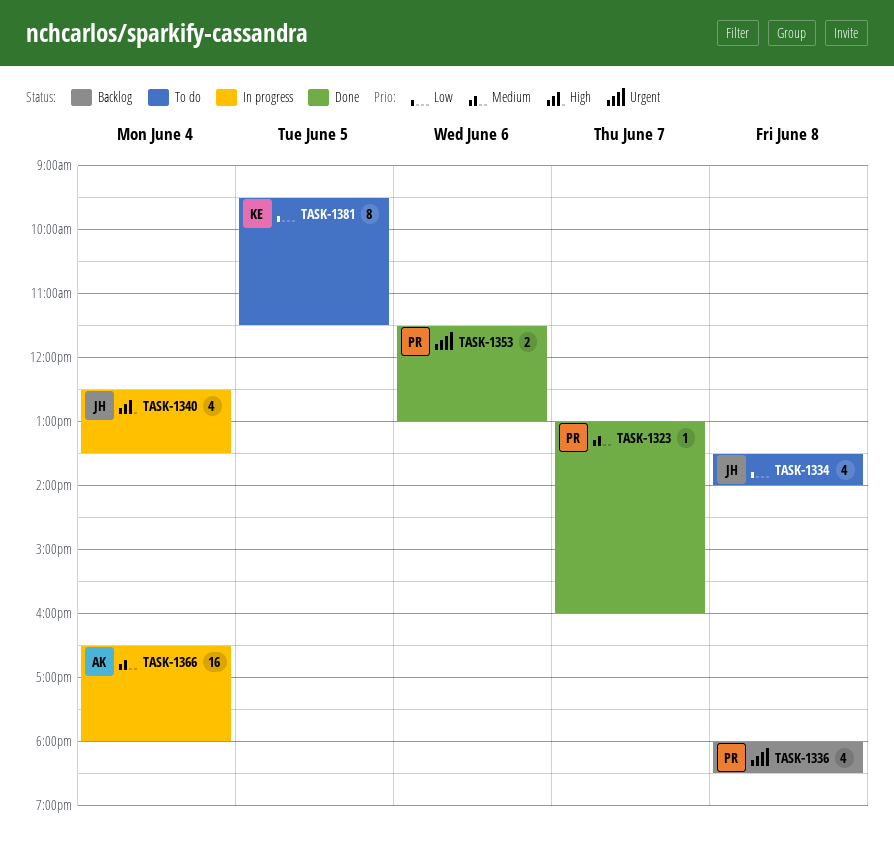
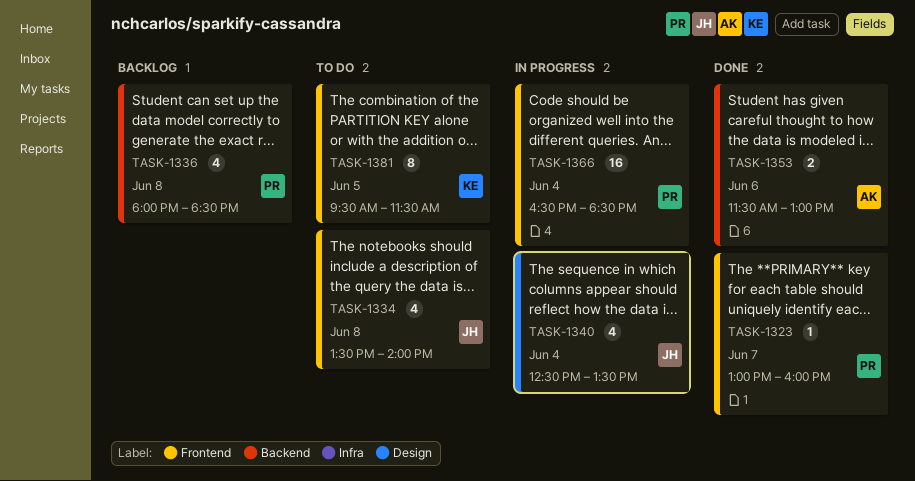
TASK-1353, owner: PR -> AK
TASK-1366, owner: AK -> PR
TASK-1366, ends: 18:00 -> 18:30

